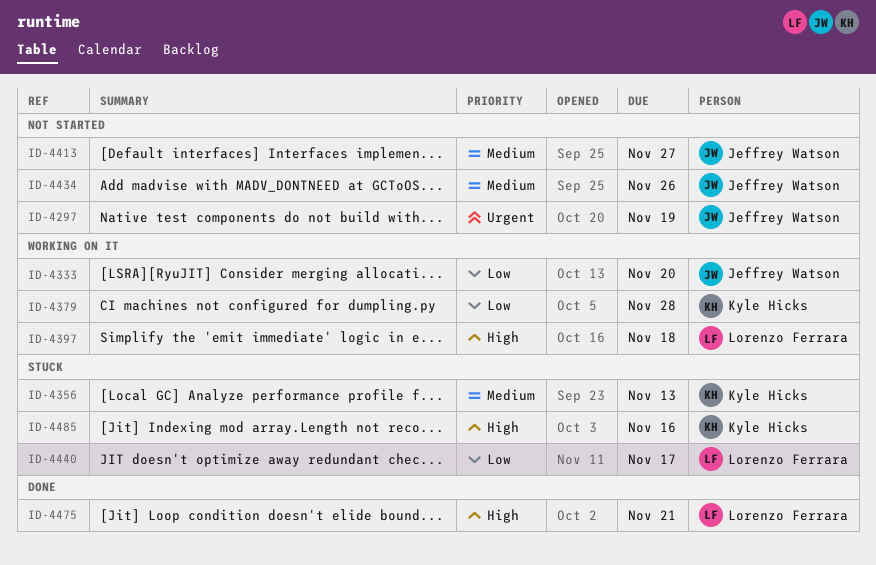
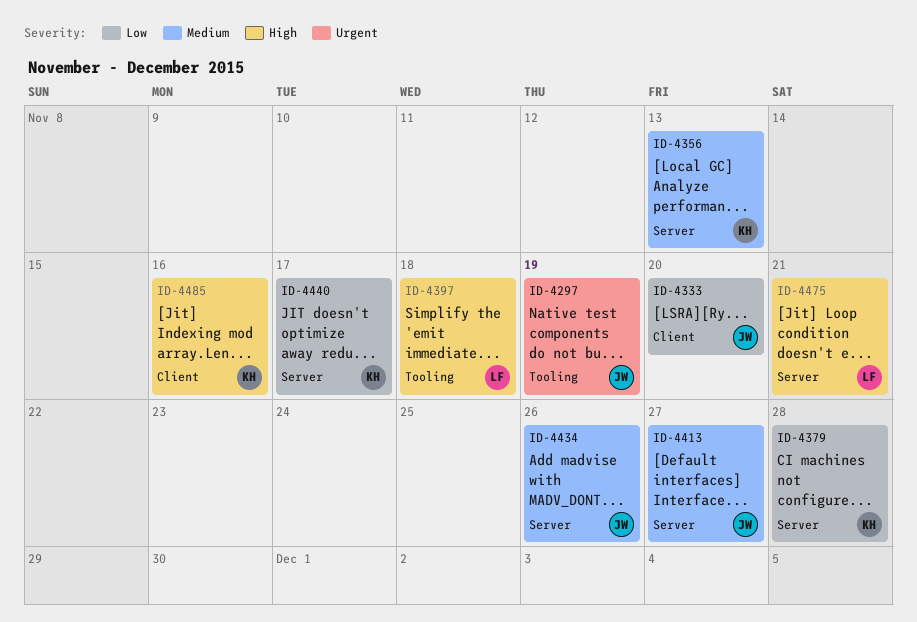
ID-4440, owner: Lorenzo Ferrara -> Kyle Hicks

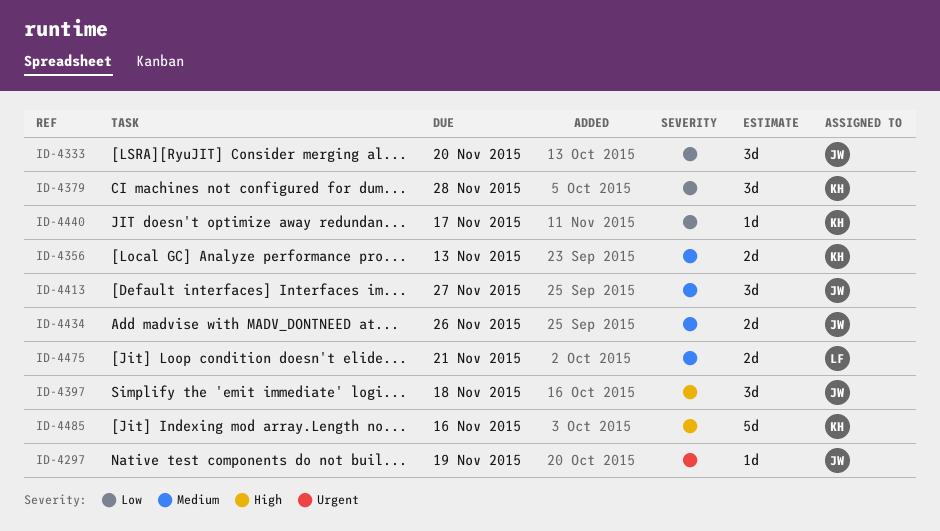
ID-4397, owner: LF -> JW
ID-4475, priority: High -> Medium

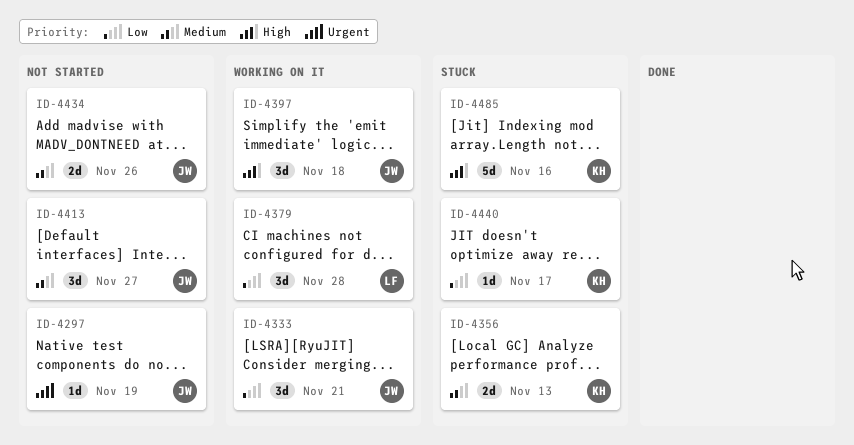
ID-4333, due: Nov 20 -> Nov 21
ID-4379, owner: KH -> LF
ID-4475: present -> none

